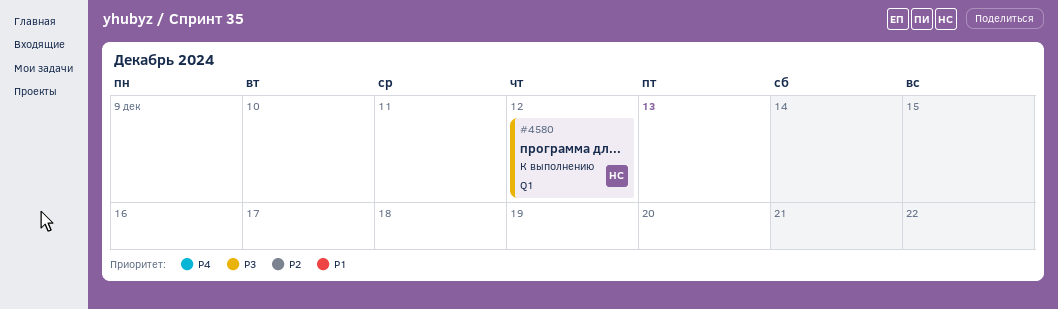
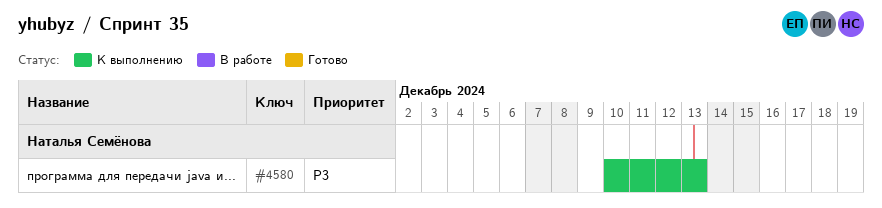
#4580, due: Dec 12 -> Dec 13

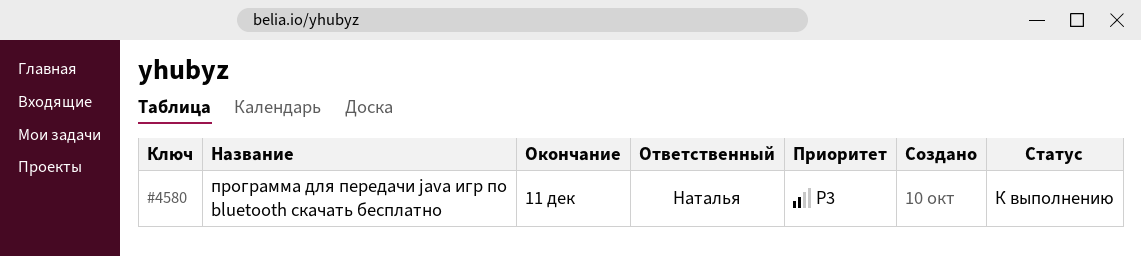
#4580, due: Dec 13 -> Dec 11

